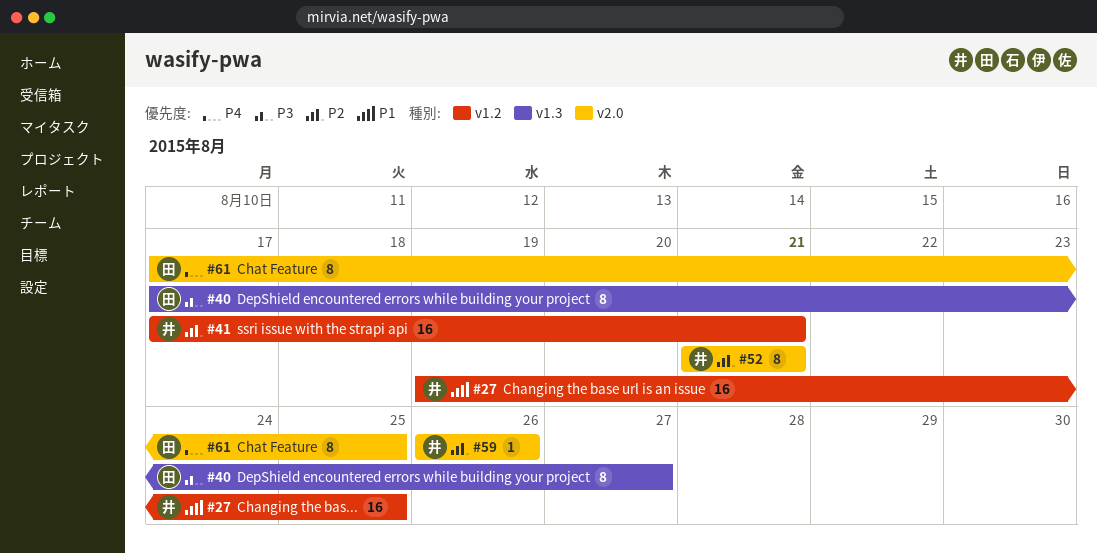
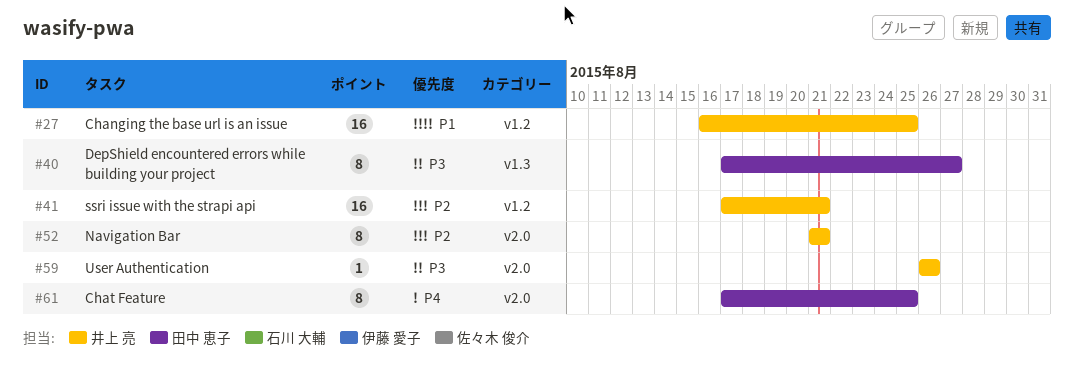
#27, start: Aug 19 -> Aug 16
#59, priority: P2 -> P3

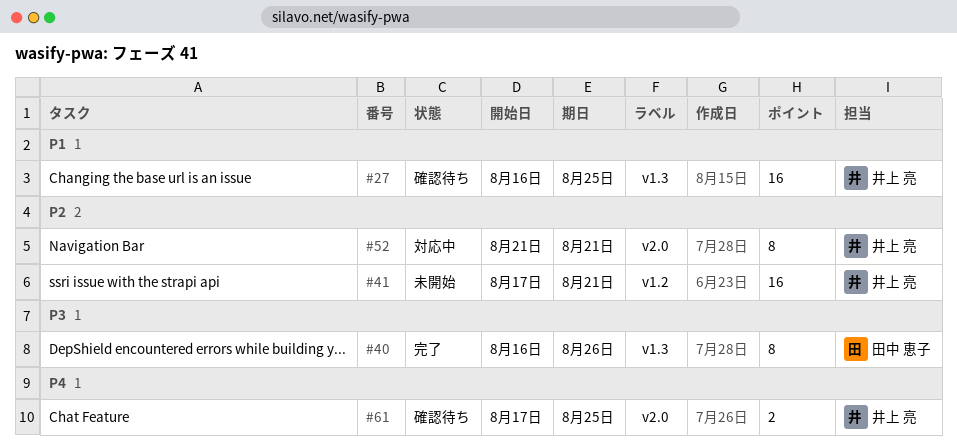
#27, label: v1.2 -> v1.3
#40, start: Aug 17 -> Aug 16
#40, due: Aug 27 -> Aug 26
#59: present -> none
#61, owner: 田中 恵子 -> 井上 亮
#61, estimate: 8 -> 2

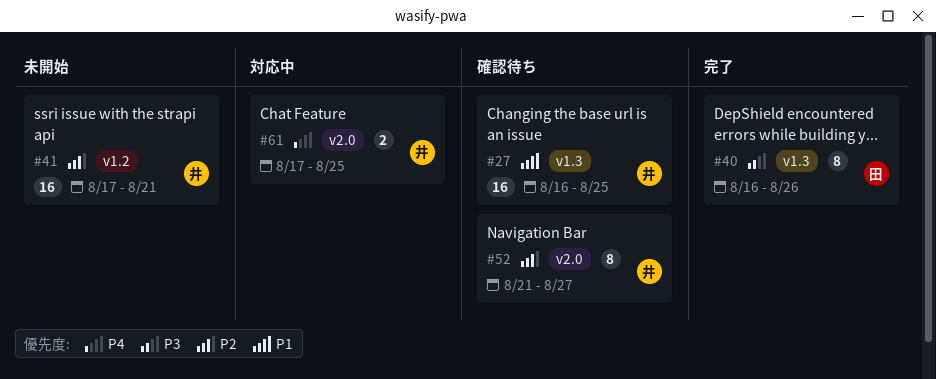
#52, status: 対応中 -> 確認待ち
#52, due: Aug 21 -> Aug 27
#61, status: 確認待ち -> 対応中

